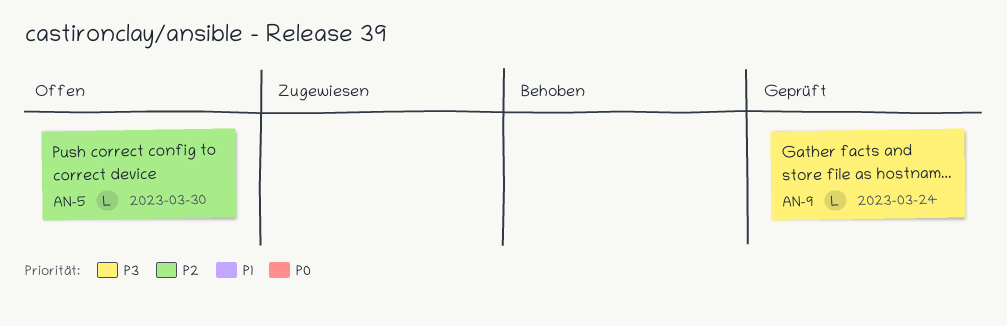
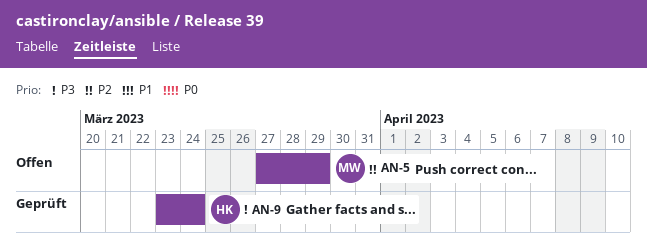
AN-5, due: Mar 30 -> Mar 29

